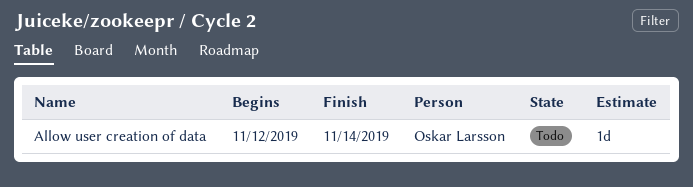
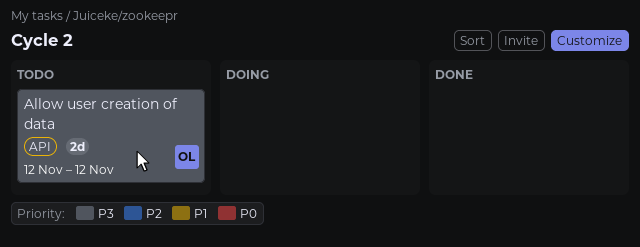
Allow user creation of data, estimate: 1d -> 2d
Allow user creation of data, due: Nov 14 -> Nov 12

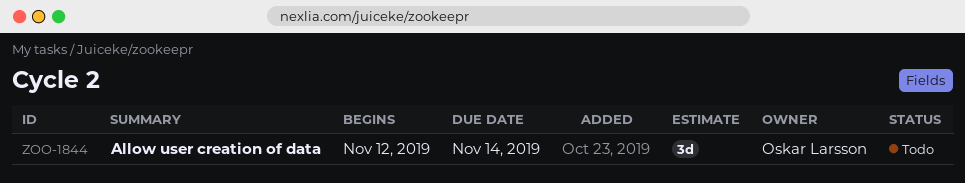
Allow user creation of data, estimate: 2d -> 3d
Allow user creation of data, due: Nov 12 -> Nov 14

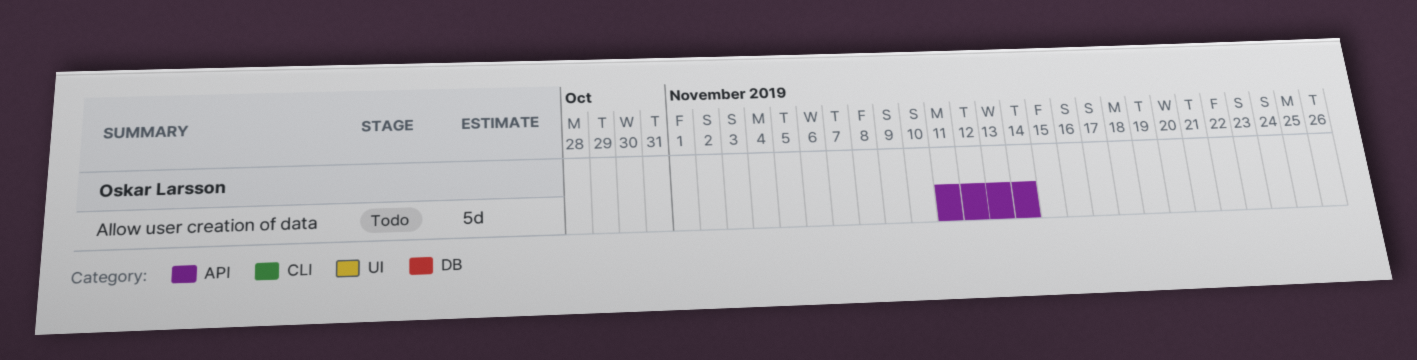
Allow user creation of data, estimate: 3d -> 5d
Allow user creation of data, start: Nov 12 -> Nov 11

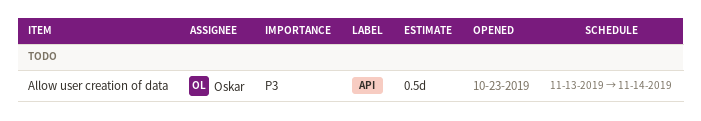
Allow user creation of data, estimate: 5d -> 0.5d
Allow user creation of data, start: Nov 11 -> Nov 13

